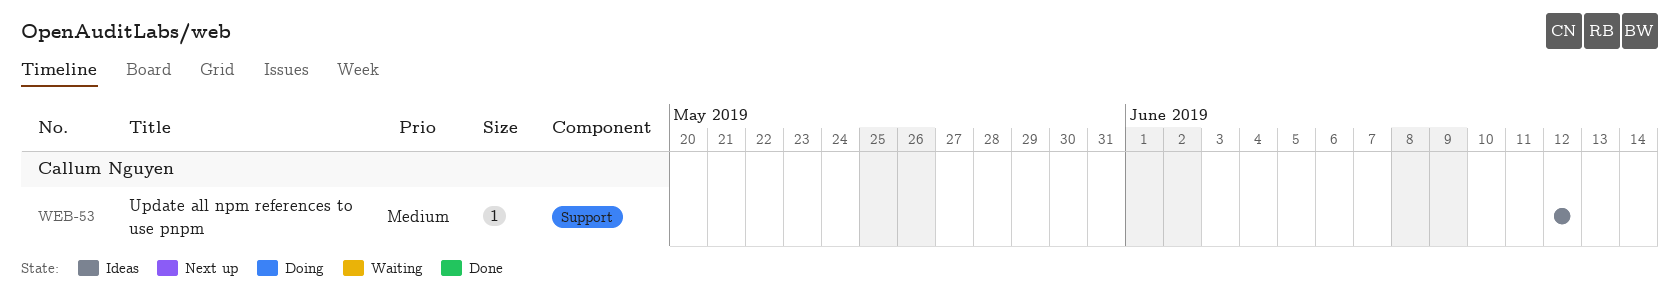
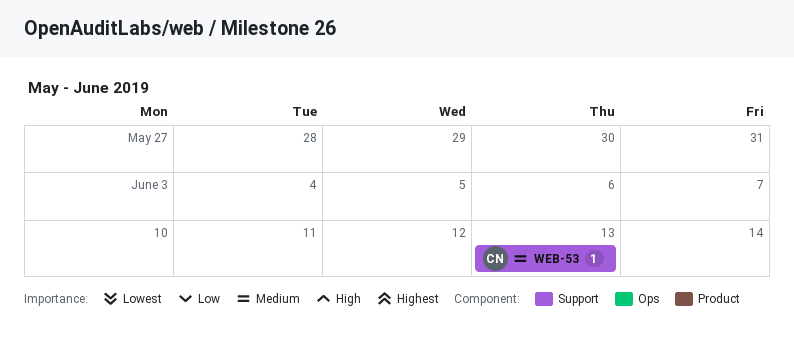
WEB-53, start: Jun 12 -> Jun 13
WEB-53, due: Jun 12 -> Jun 13

